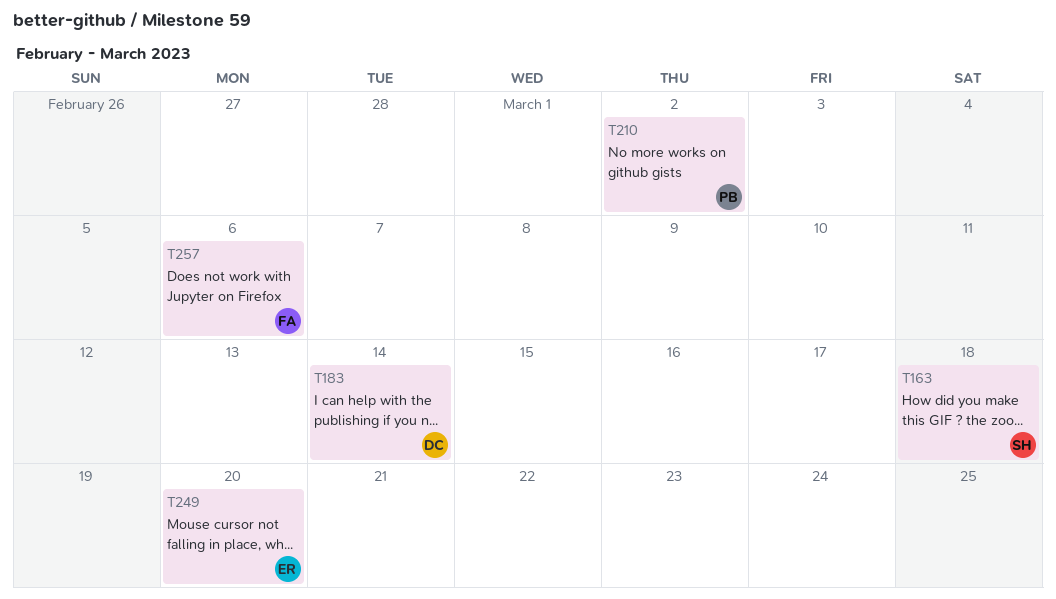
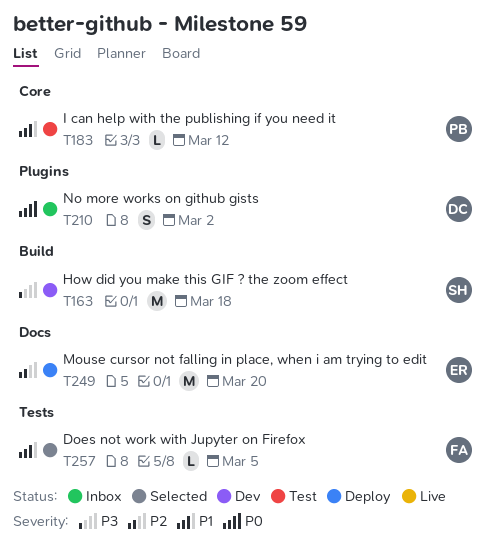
T183, owner: DC -> PB
T183, due: Mar 14 -> Mar 12
T210, owner: PB -> DC
T257, due: Mar 6 -> Mar 5

